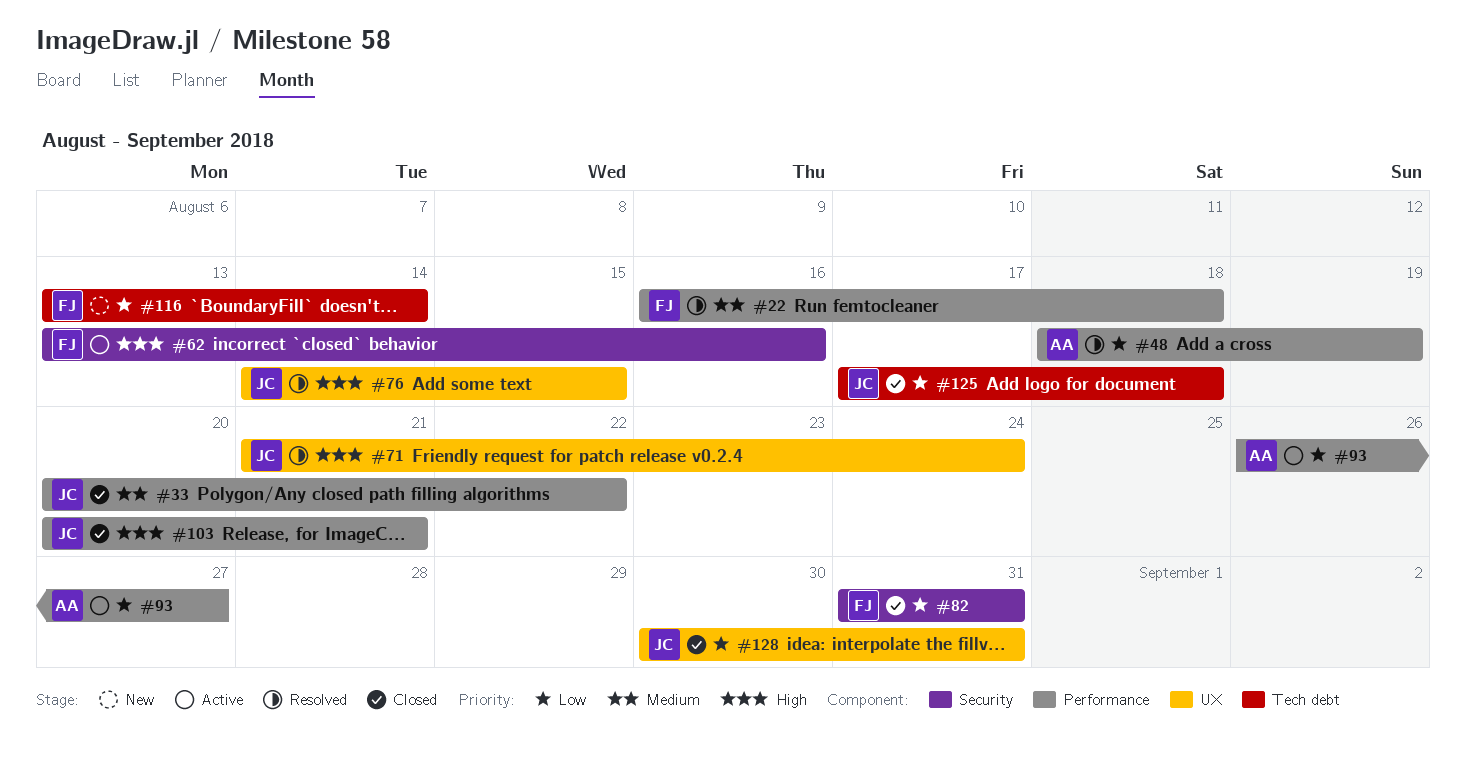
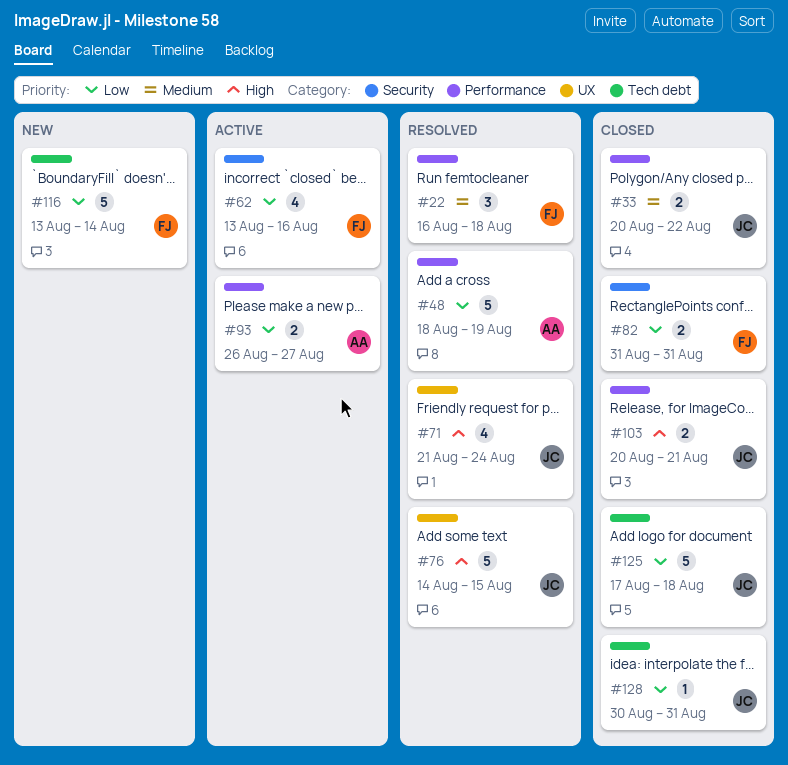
#62, priority: High -> Low
#128, label: UX -> Tech debt

